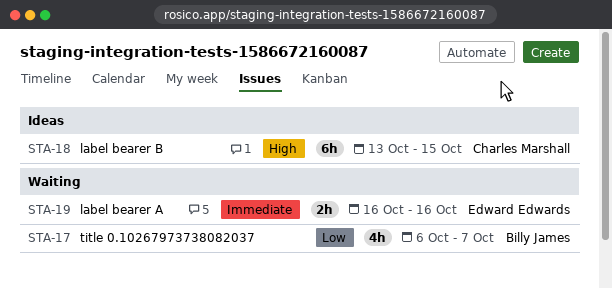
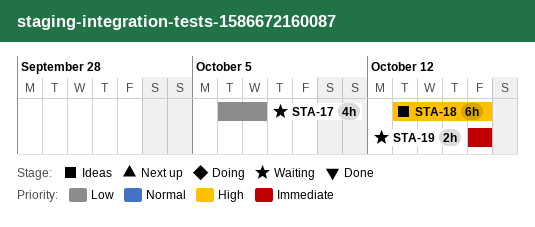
STA-18, due: Oct 15 -> Oct 16

